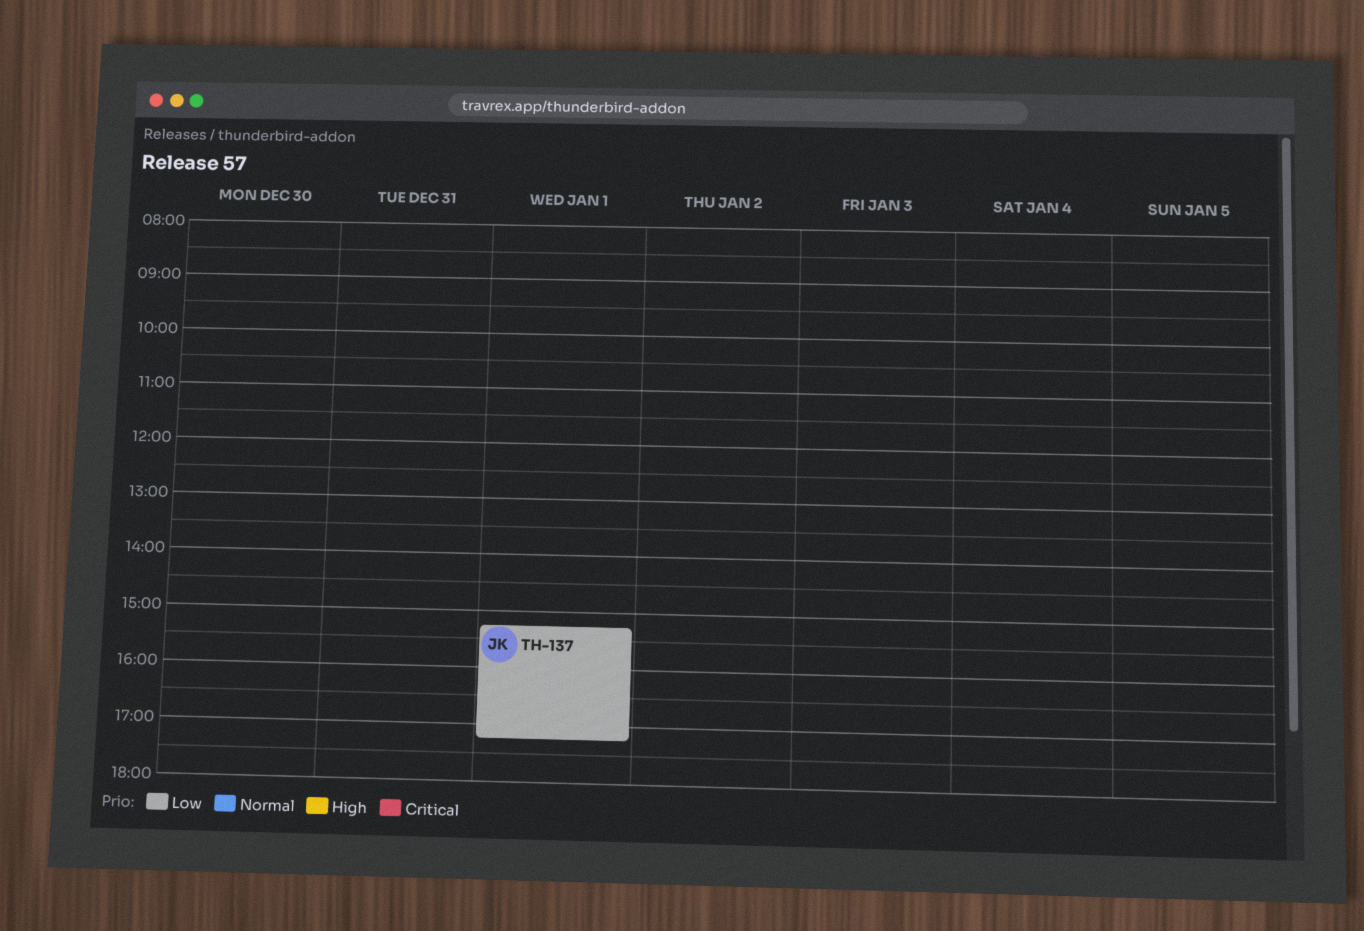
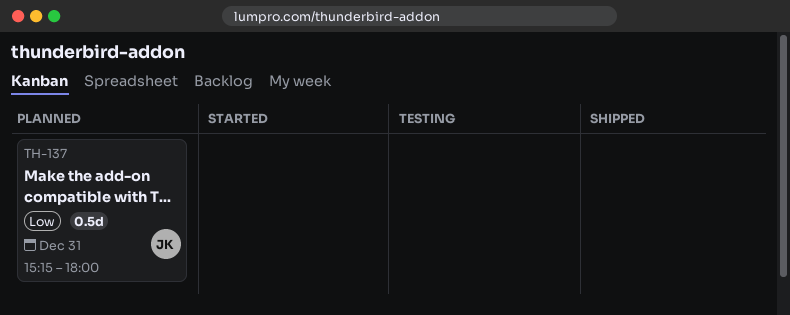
TH-137, day: Jan 1 -> Dec 31
TH-137, ends: 17:15 -> 18:00

